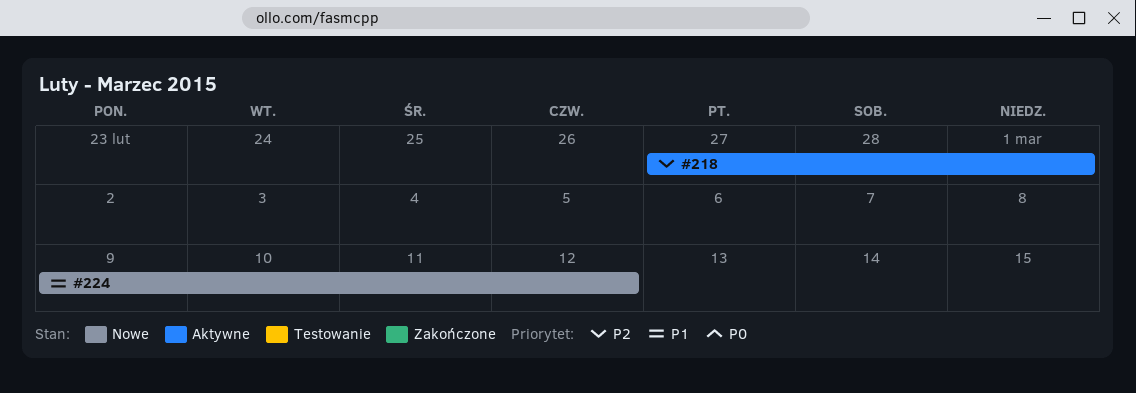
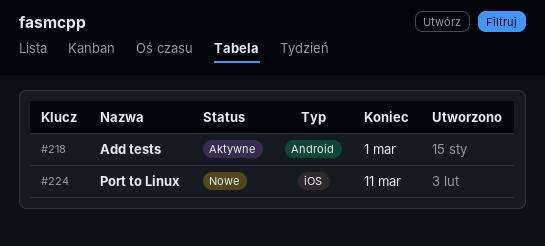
#224, due: Mar 12 -> Mar 11

